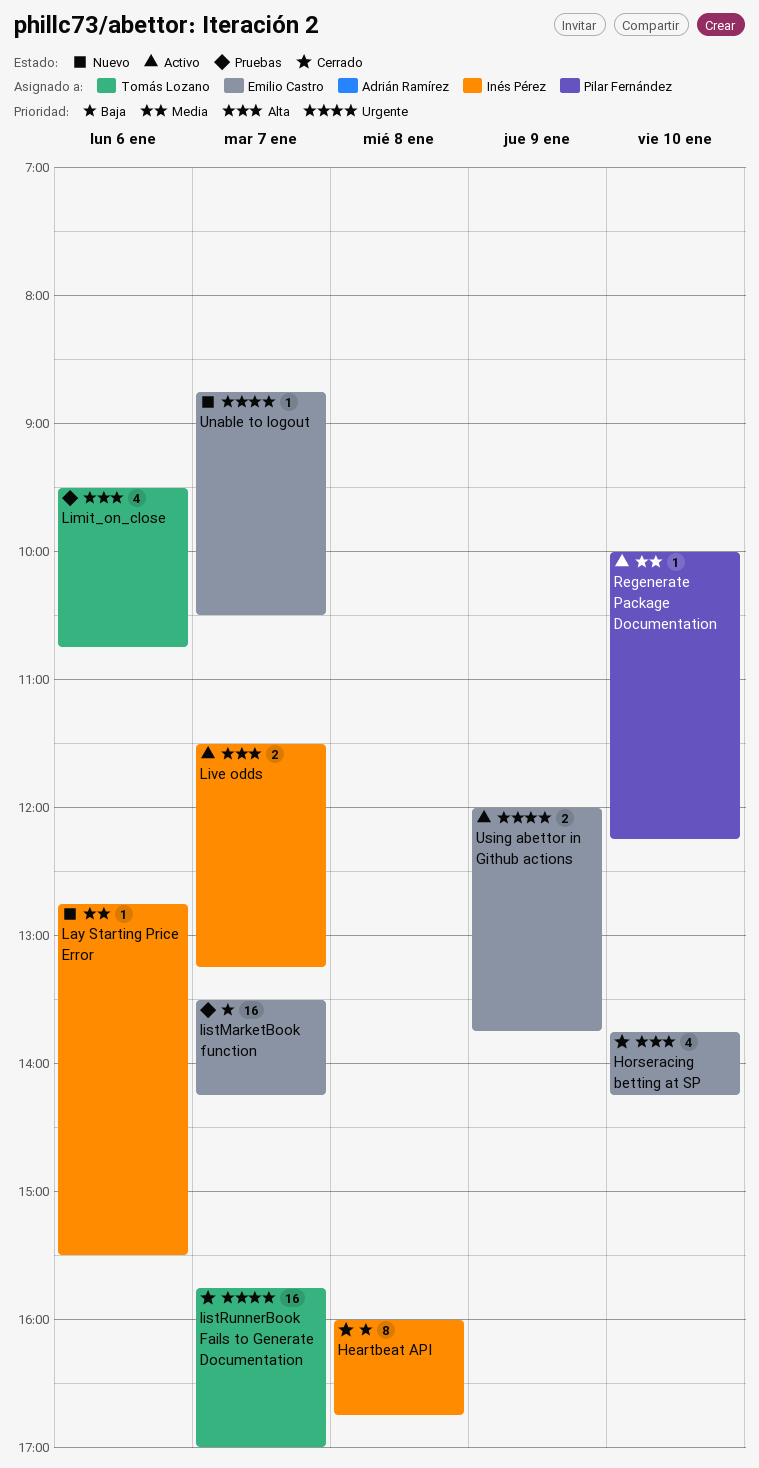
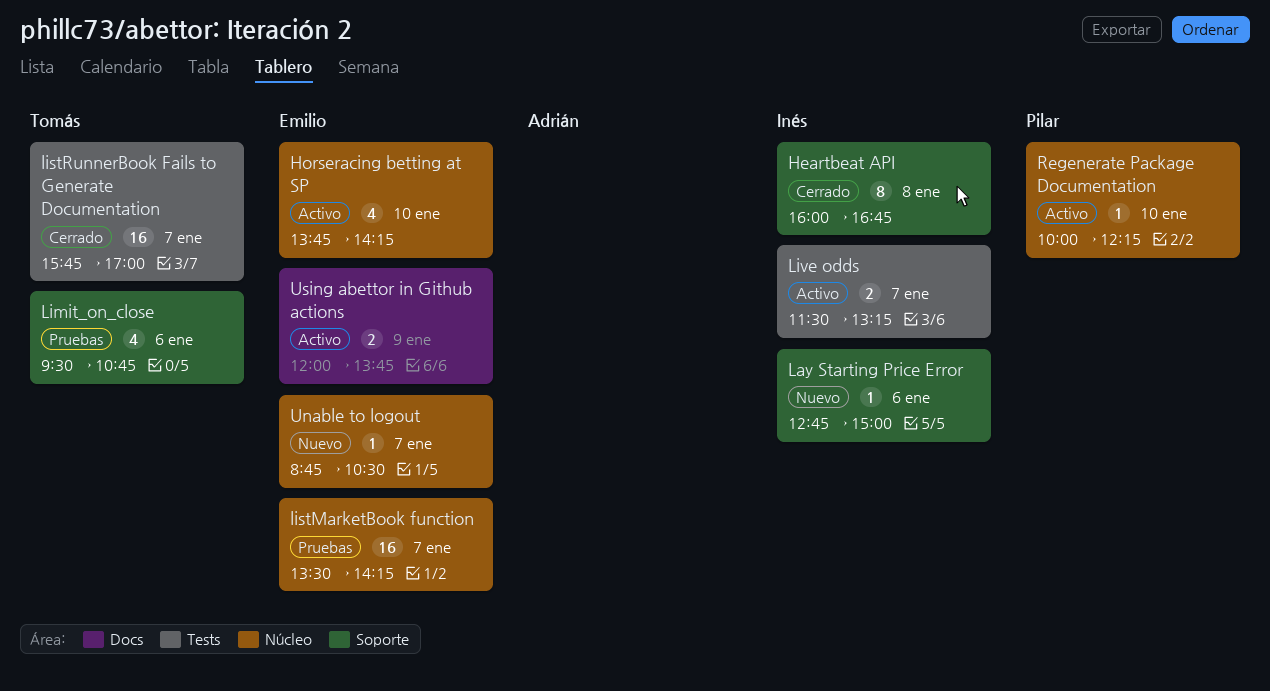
Horseracing betting at SP, status: Cerrado -> Activo
Lay Starting Price Error, ends: 15:30 -> 15:00

